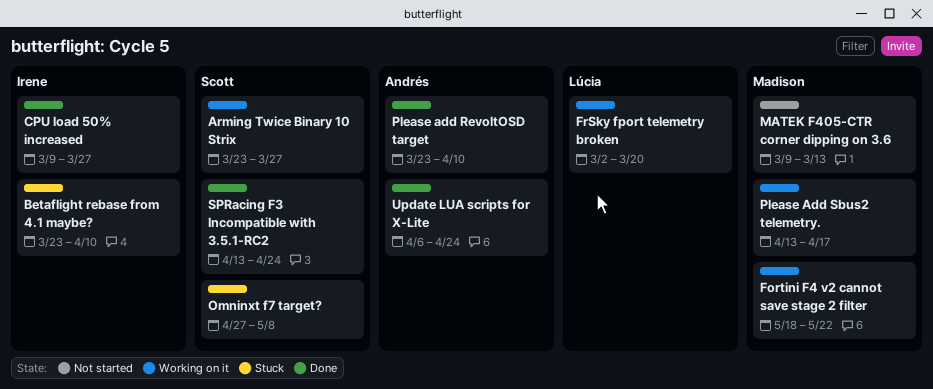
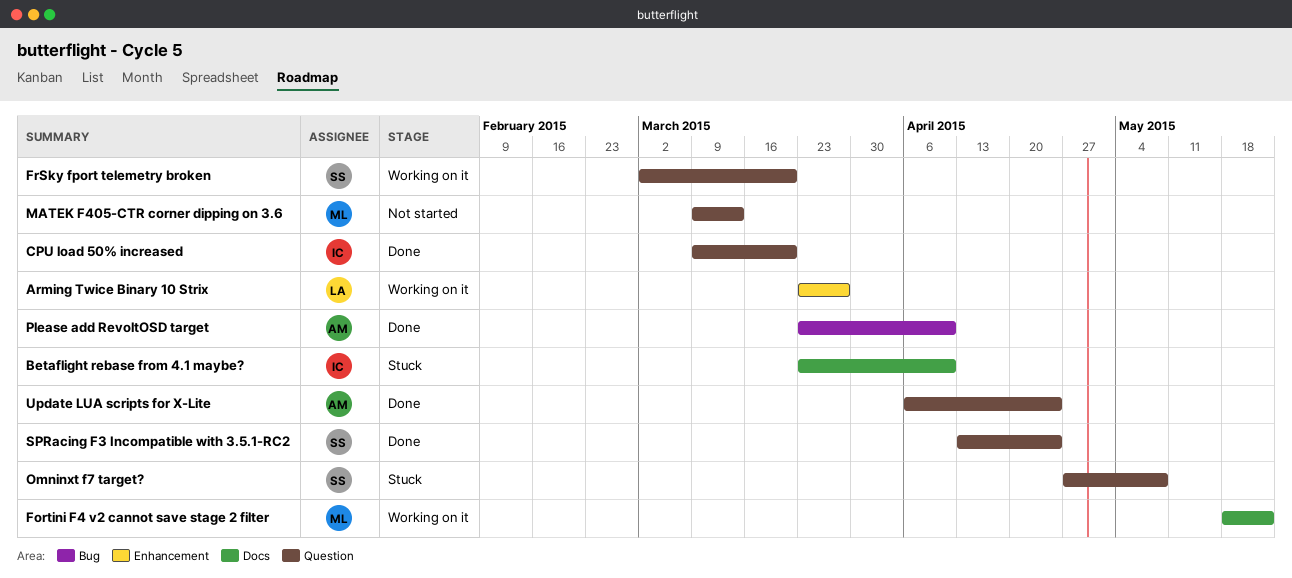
Arming Twice Binary 10 Strix, owner: Scott -> Lúcia
CPU load 50% increased, due: Mar 27 -> Mar 20
FrSky fport telemetry broken, owner: Lúcia -> Scott
Please Add Sbus2 telemetry.: present -> none

